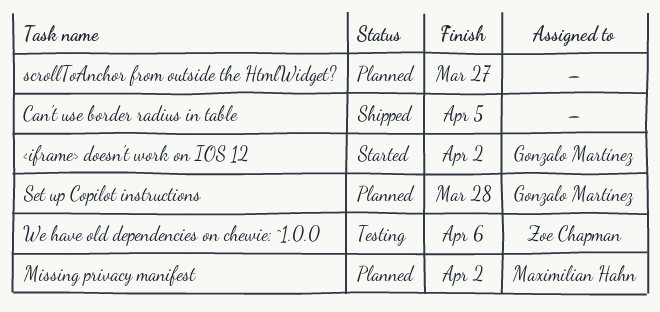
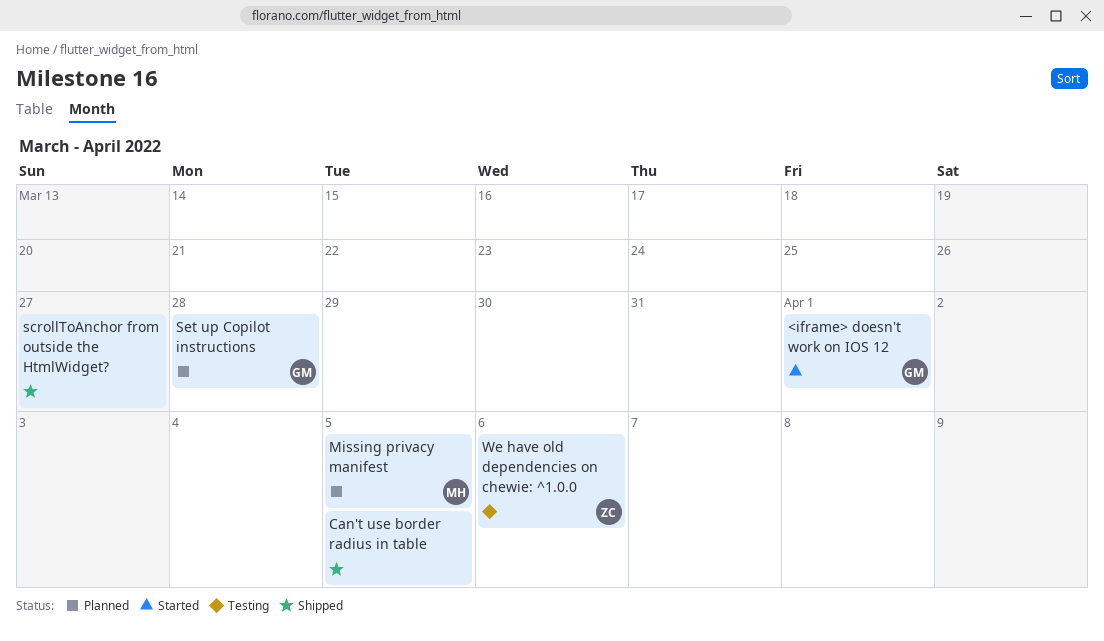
<iframe> doesn't work on IOS 12, due: Apr 2 -> Apr 1
Missing privacy manifest, due: Apr 2 -> Apr 5
scrollToAnchor from outside the HtmlWidget?, status: Planned -> Shipped

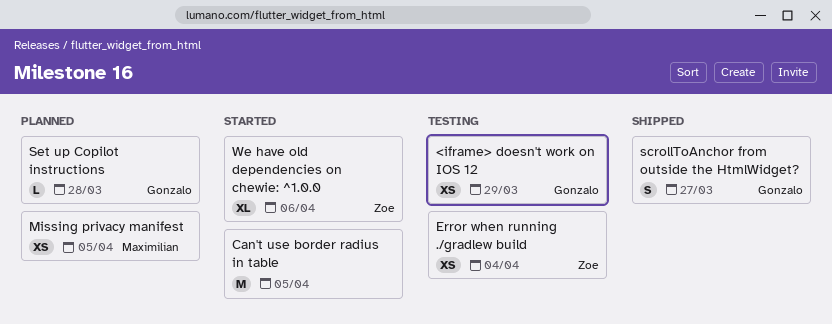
<iframe> doesn't work on IOS 12, status: Started -> Testing
<iframe> doesn't work on IOS 12, due: Apr 1 -> Mar 29
Can't use border radius in table, status: Shipped -> Started
Error when running ./gradlew build: none -> present
scrollToAnchor from outside the HtmlWidget?, owner: none -> Gonzalo
We have old dependencies on chewie: ^1.0.0, status: Testing -> Started

